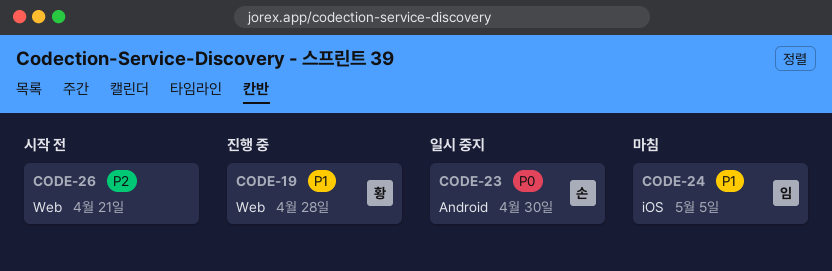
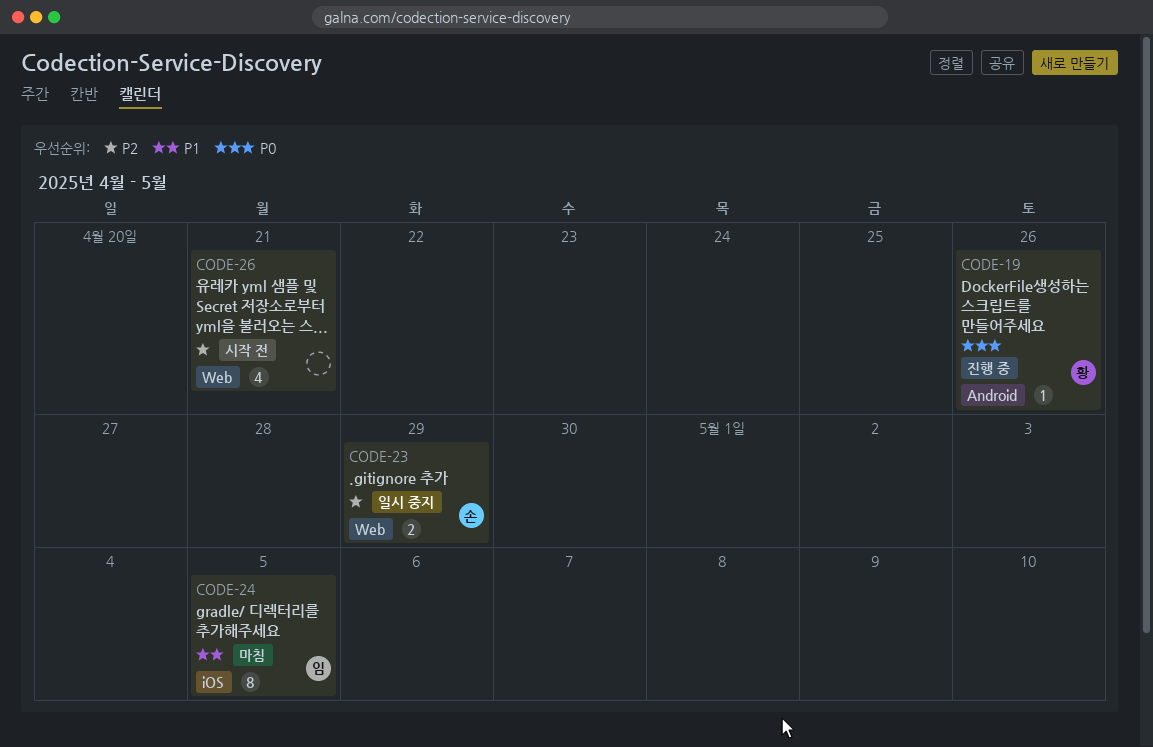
CODE-19, priority: P1 -> P0
CODE-19, label: Web -> Android
CODE-19, due: Apr 28 -> Apr 26
CODE-23, priority: P0 -> P2
CODE-23, label: Android -> Web
CODE-23, due: Apr 30 -> Apr 29

